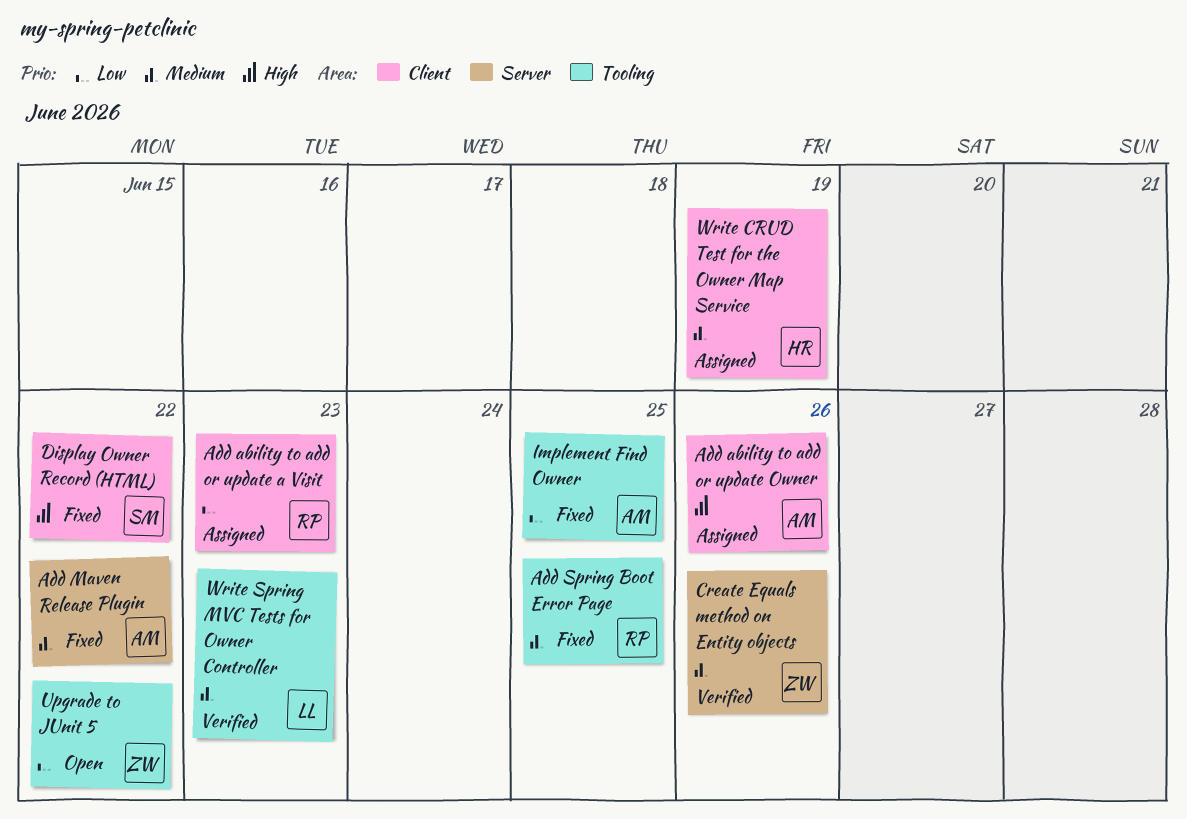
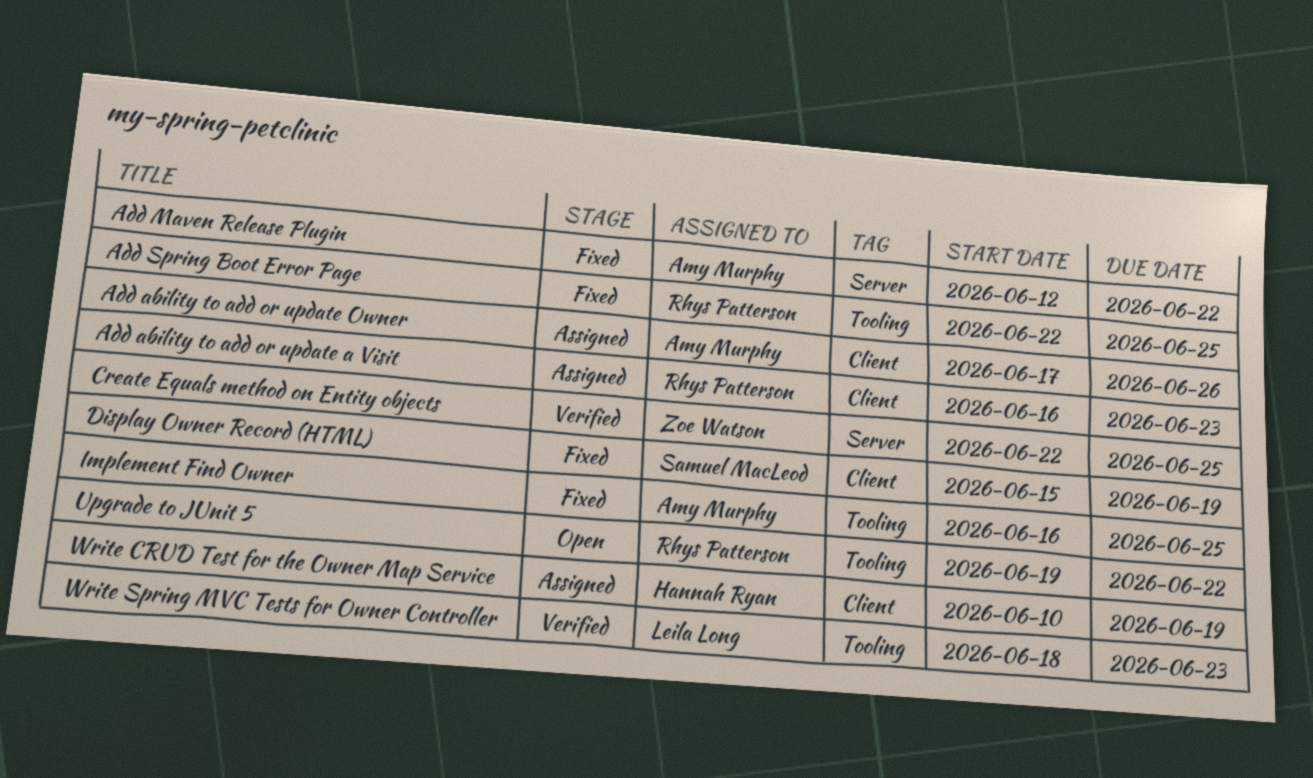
Create Equals method on Entity objects, due: Jun 26 -> Jun 25
Display Owner Record (HTML), due: Jun 22 -> Jun 19
Upgrade to JUnit 5, owner: Zoe Watson -> Rhys Patterson

